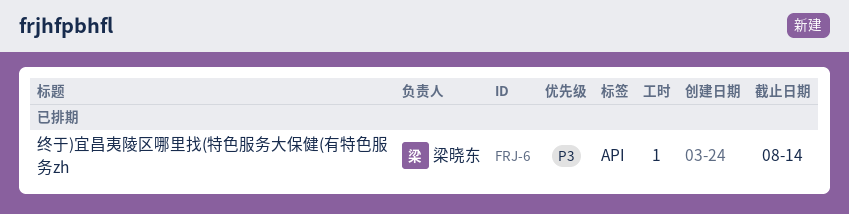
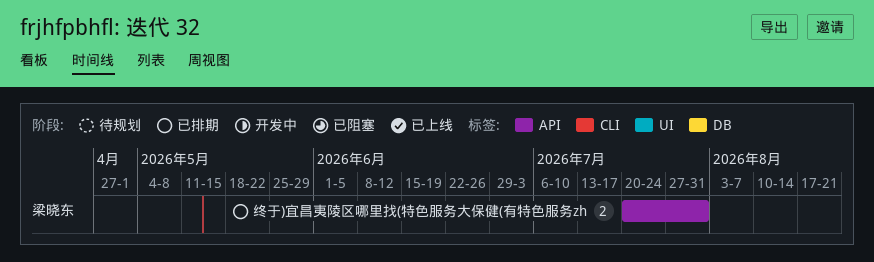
终于)宜昌夷陵区哪里找(特色服务大保健(有特色服务zh, estimate: 1 -> 2
终于)宜昌夷陵区哪里找(特色服务大保健(有特色服务zh, due: Aug 14 -> Jul 31

